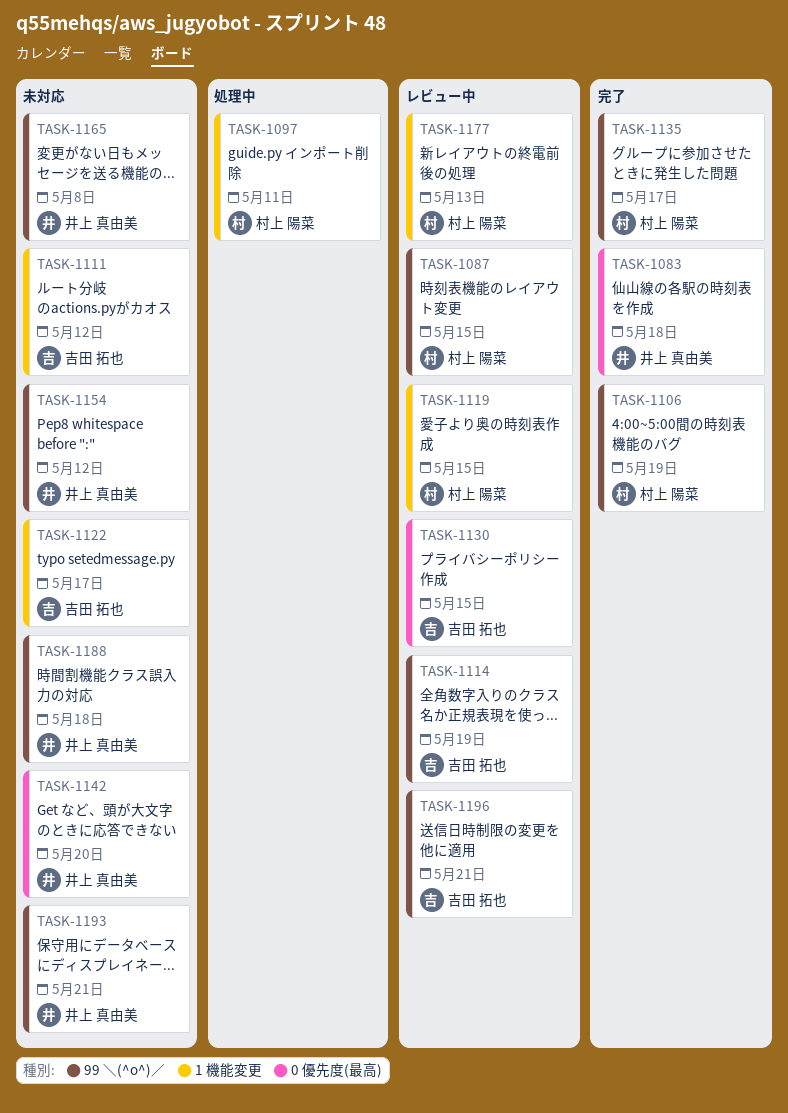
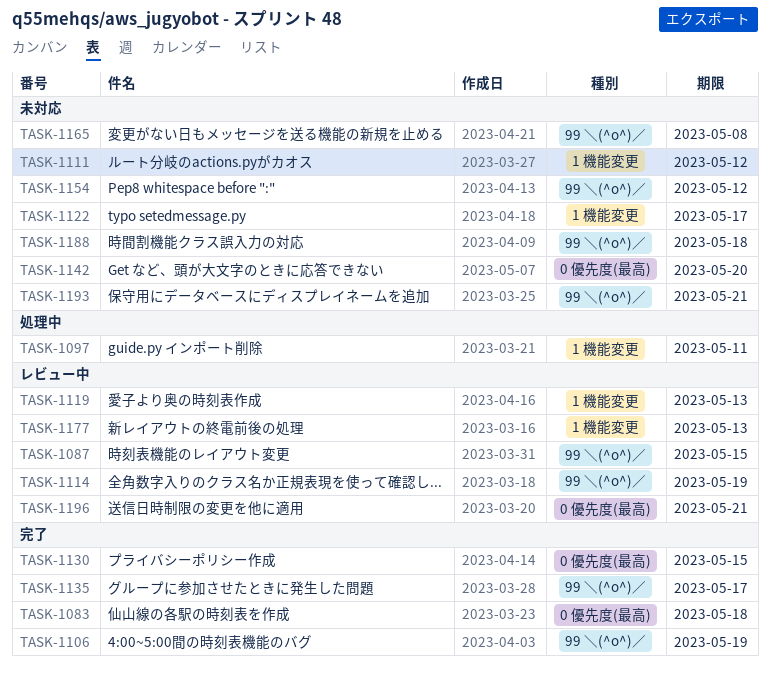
TASK-1119, due: May 15 -> May 13
TASK-1130, status: レビュー中 -> 完了
TASK-1196, label: 99 ＼(^o^)／ -> 0 優先度(最高)

